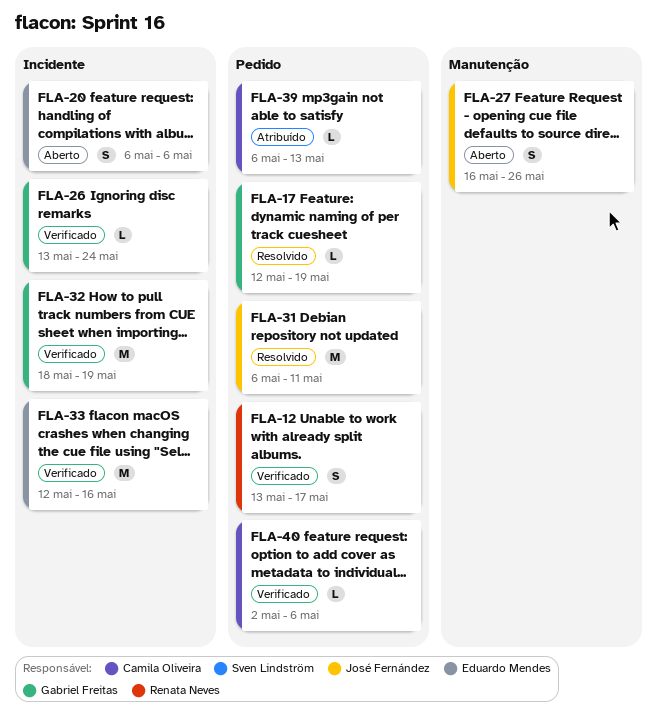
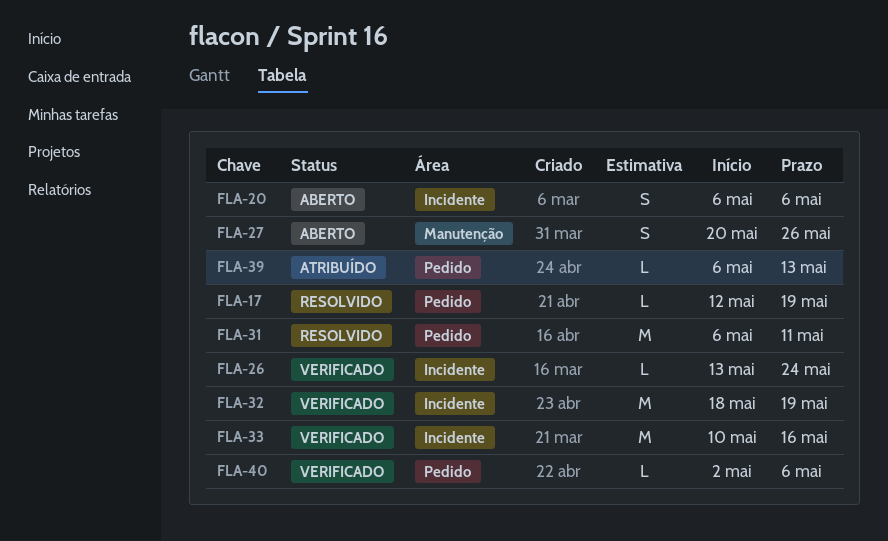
FLA-12: present -> none
FLA-27, start: May 16 -> May 20
FLA-33, start: May 12 -> May 10

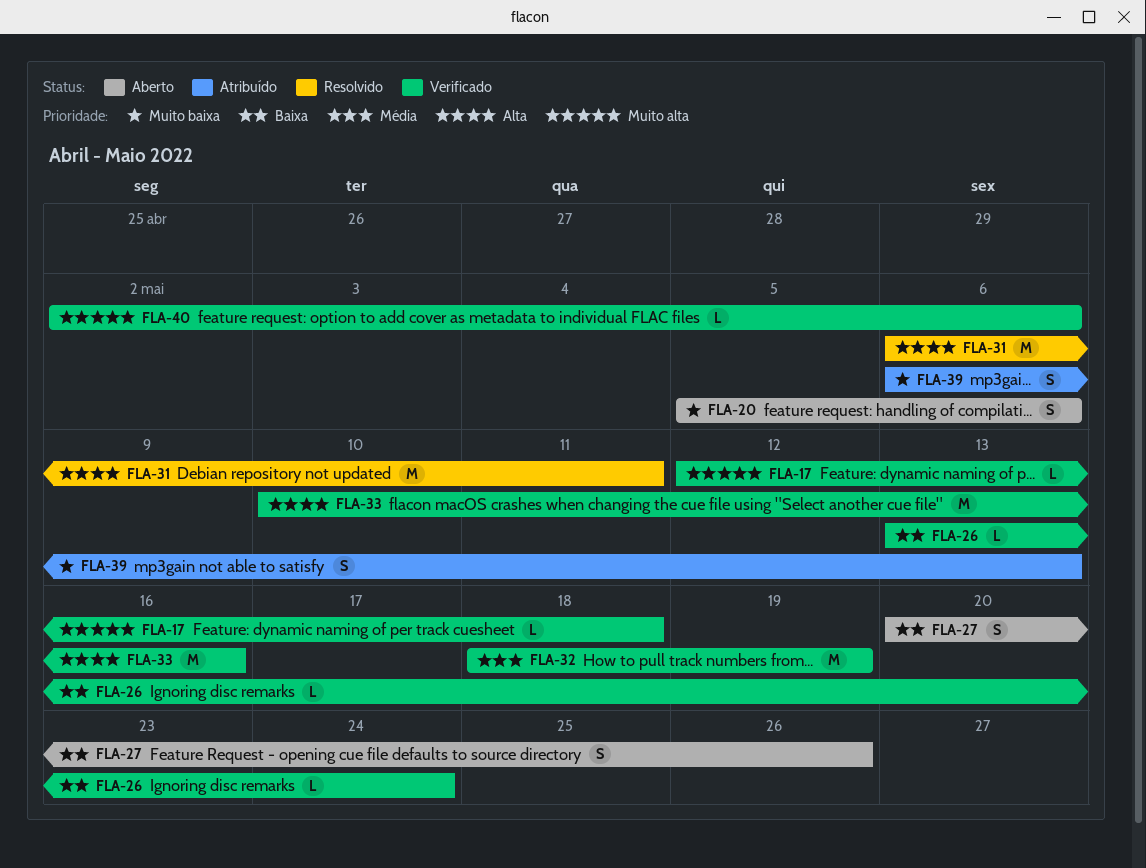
FLA-17, status: Resolvido -> Verificado
FLA-17, due: May 19 -> May 18
FLA-20, start: May 6 -> May 5
FLA-39, estimate: L -> S

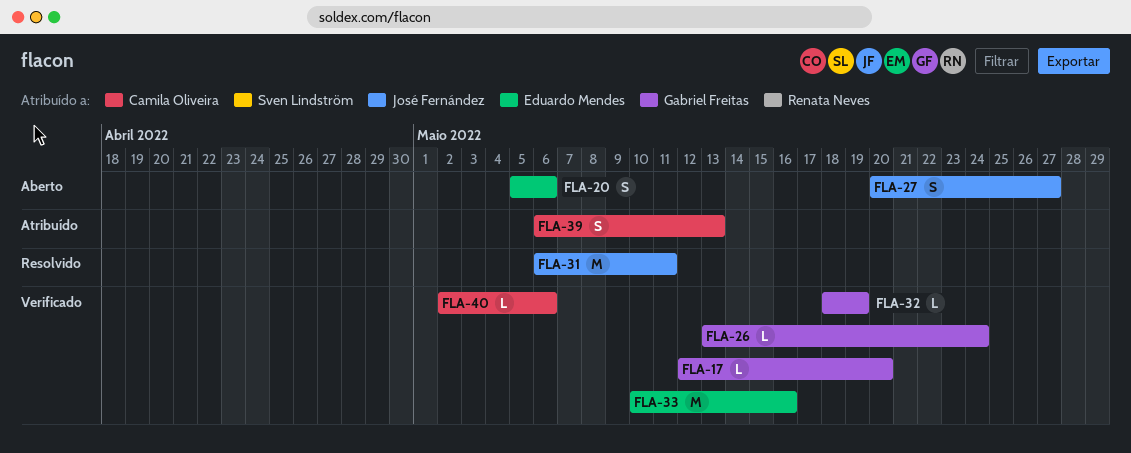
FLA-17, due: May 18 -> May 20
FLA-27, due: May 26 -> May 27
FLA-32, estimate: M -> L

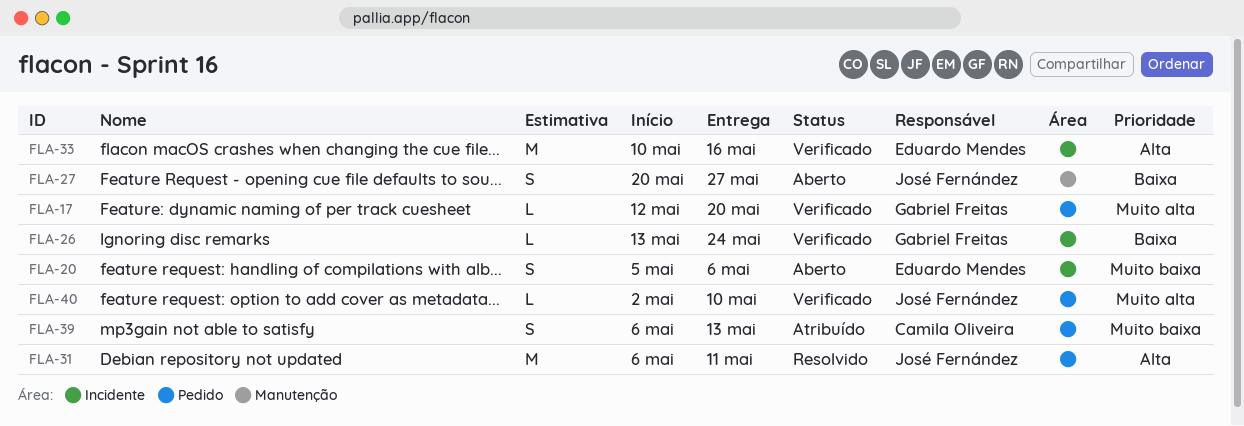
FLA-32: present -> none
FLA-40, owner: Camila Oliveira -> José Fernández
FLA-40, due: May 6 -> May 10

